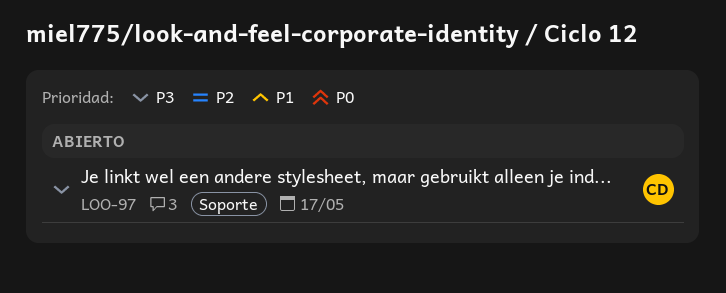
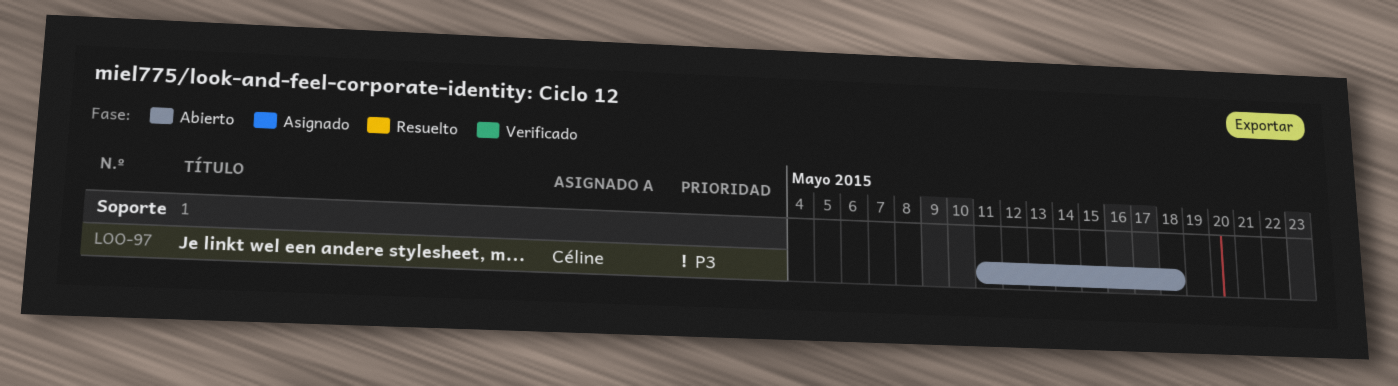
LOO-97, due: May 17 -> May 18

